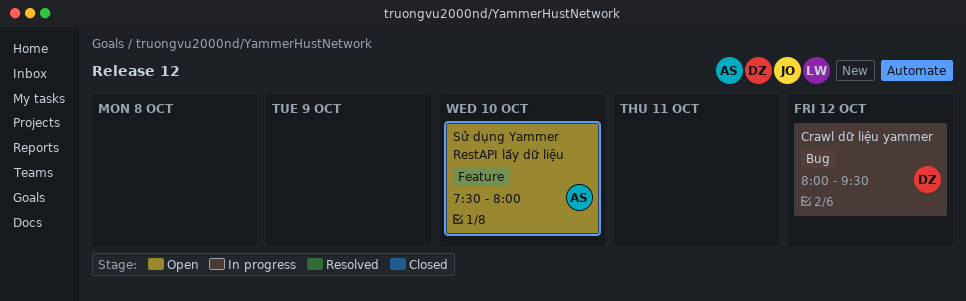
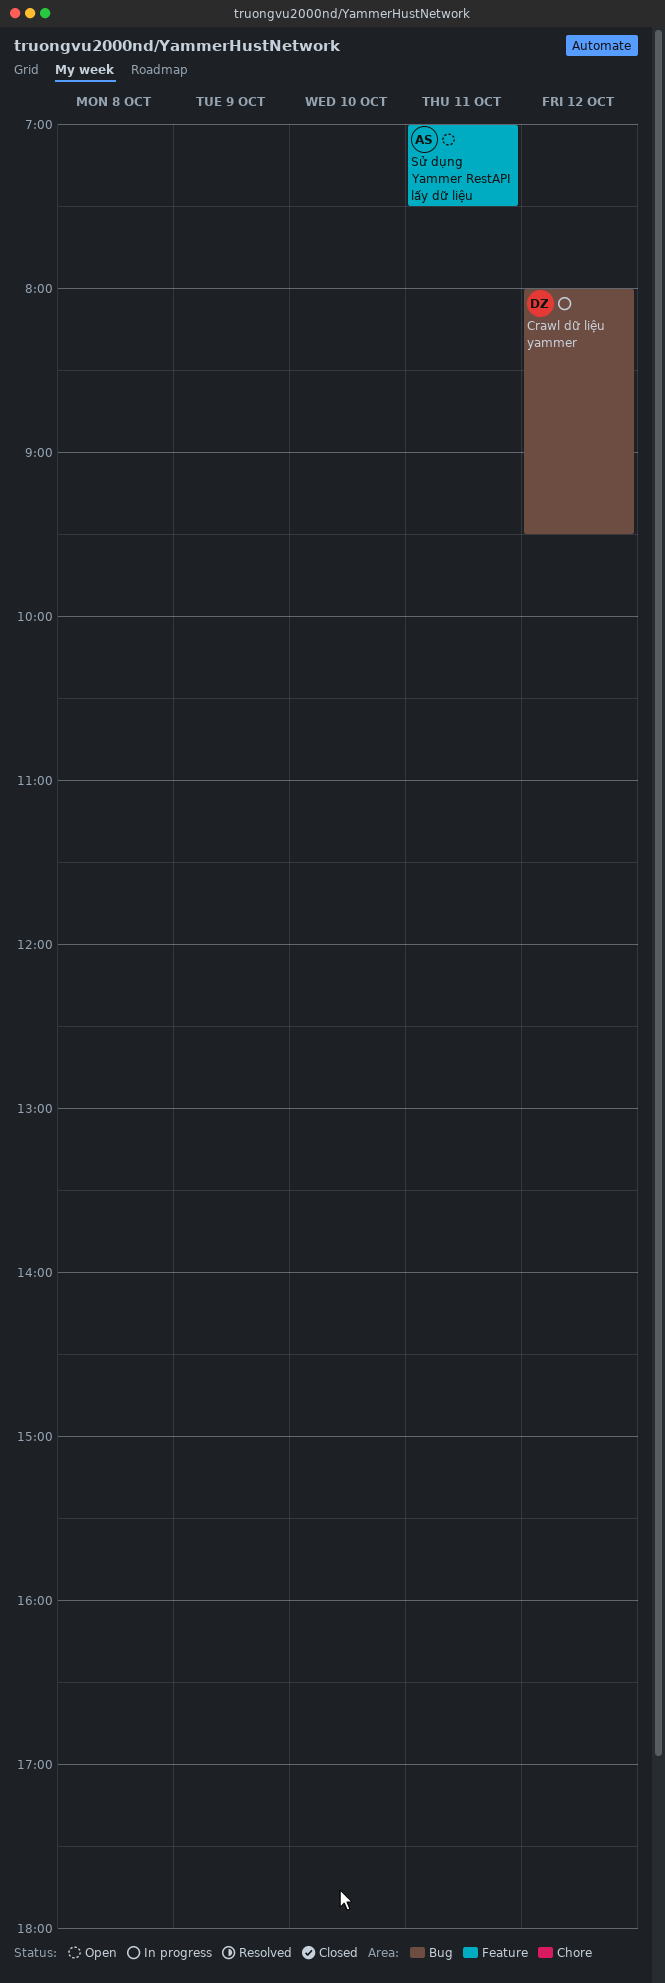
Sử dụng Yammer RestAPI lấy dữ liệu, day: Oct 10 -> Oct 11
Sử dụng Yammer RestAPI lấy dữ liệu, begins: 07:30 -> 07:00
Sử dụng Yammer RestAPI lấy dữ liệu, ends: 08:00 -> 07:30

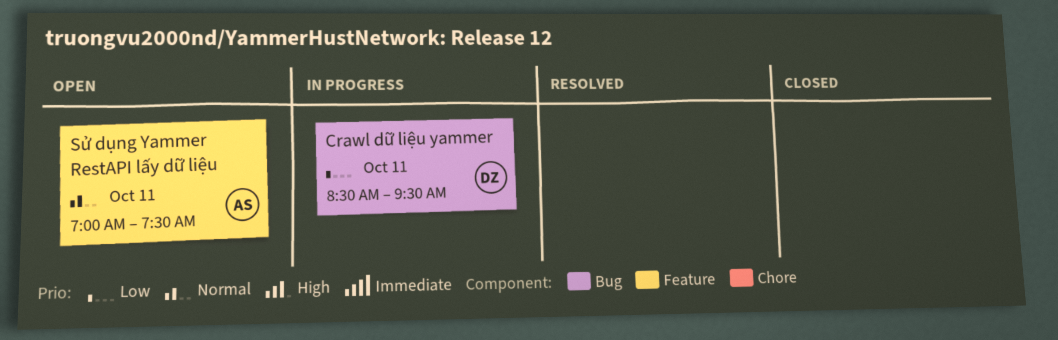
Crawl dữ liệu yammer, day: Oct 12 -> Oct 11
Crawl dữ liệu yammer, begins: 08:00 -> 08:30

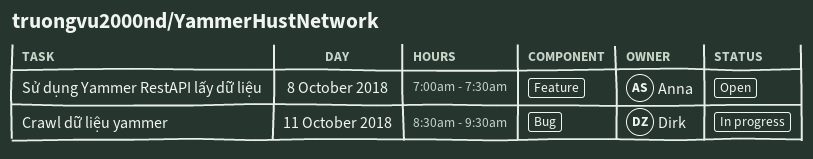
Sử dụng Yammer RestAPI lấy dữ liệu, day: Oct 11 -> Oct 8

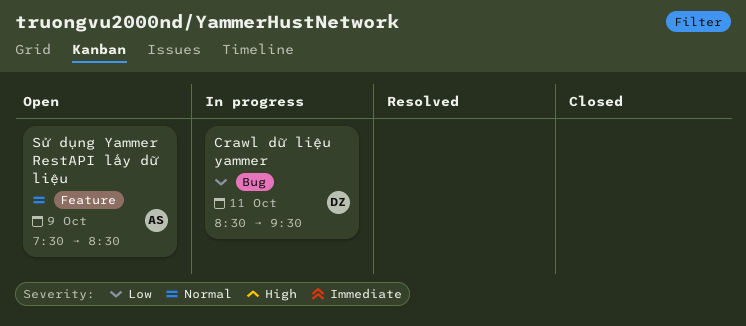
Sử dụng Yammer RestAPI lấy dữ liệu, day: Oct 8 -> Oct 9
Sử dụng Yammer RestAPI lấy dữ liệu, begins: 07:00 -> 07:30
Sử dụng Yammer RestAPI lấy dữ liệu, ends: 07:30 -> 08:30

